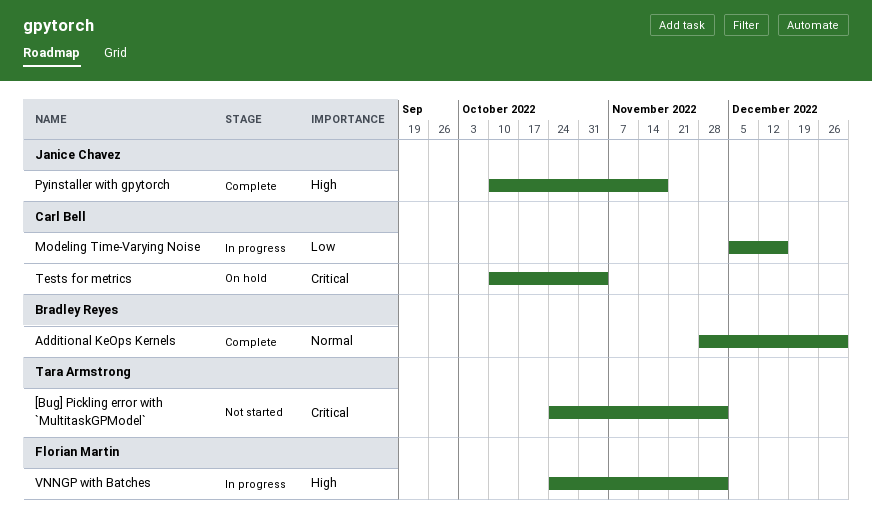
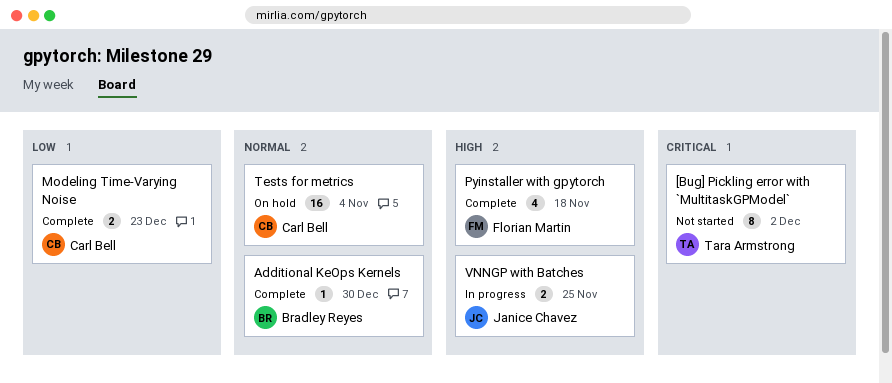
Modeling Time-Varying Noise, status: In progress -> Complete
Modeling Time-Varying Noise, due: Dec 16 -> Dec 23
Pyinstaller with gpytorch, owner: Janice Chavez -> Florian Martin
Tests for metrics, priority: Critical -> Normal
VNNGP with Batches, owner: Florian Martin -> Janice Chavez
VNNGP with Batches, due: Dec 2 -> Nov 25

